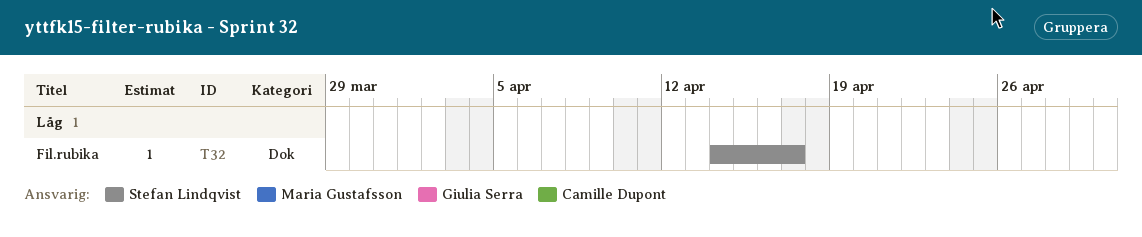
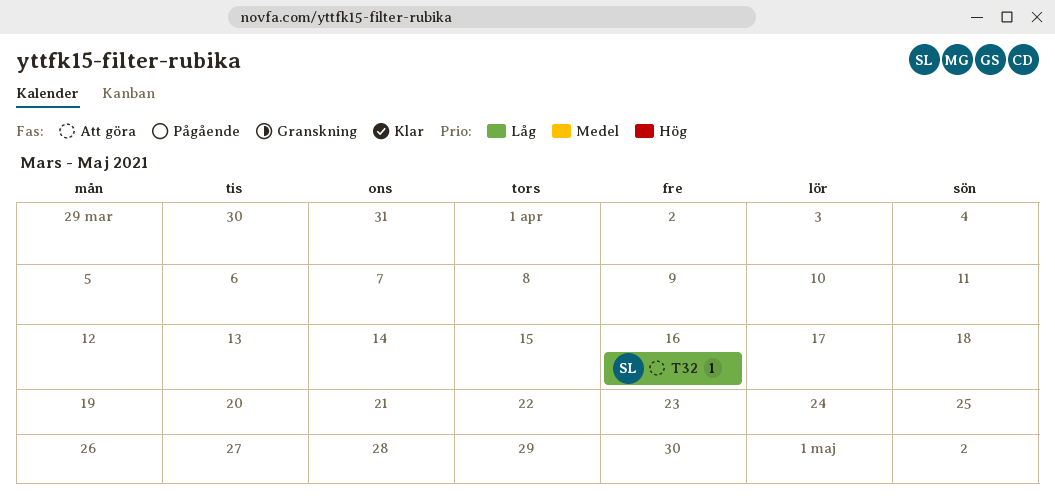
T32, start: Apr 14 -> Apr 16
T32, due: Apr 17 -> Apr 16

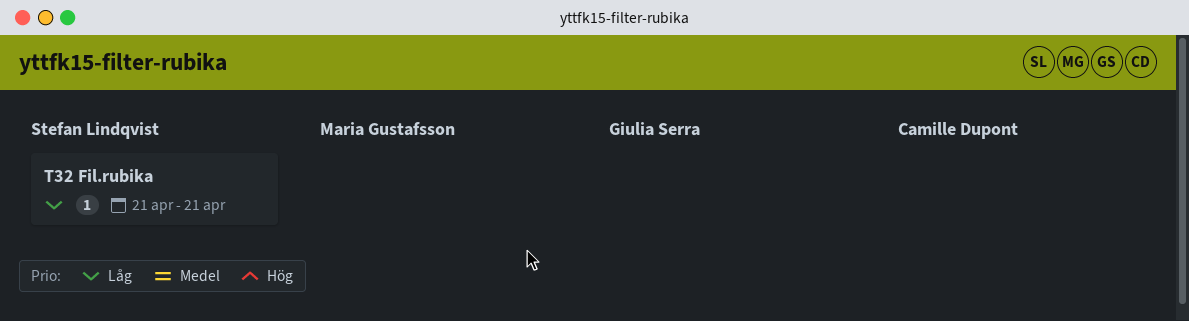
T32, start: Apr 16 -> Apr 21
T32, due: Apr 16 -> Apr 21

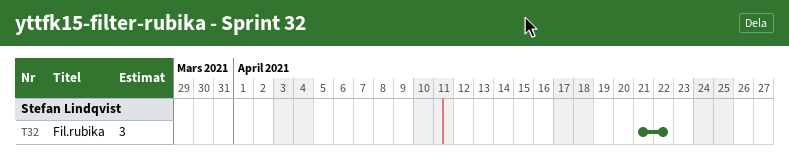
T32, estimate: 1 -> 3
T32, due: Apr 21 -> Apr 22

